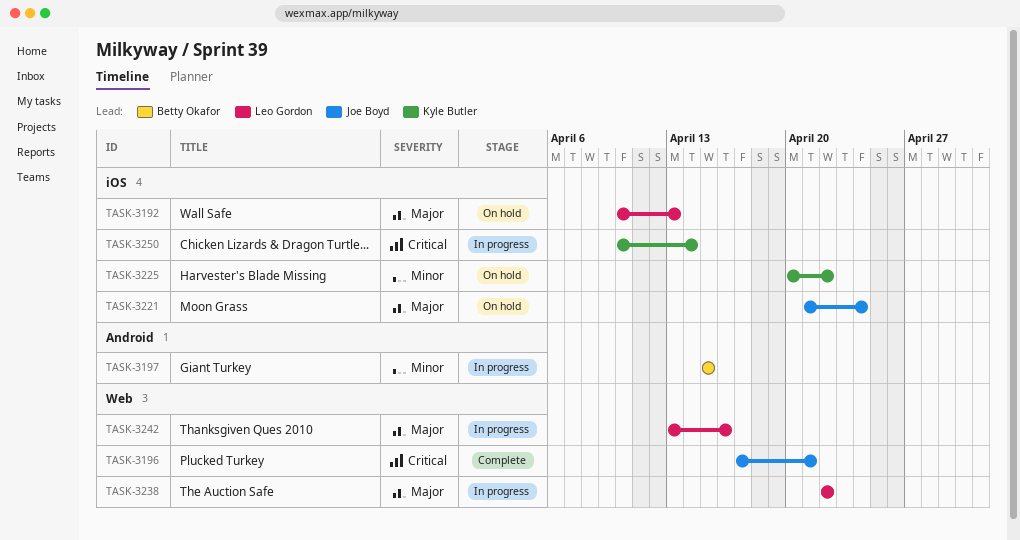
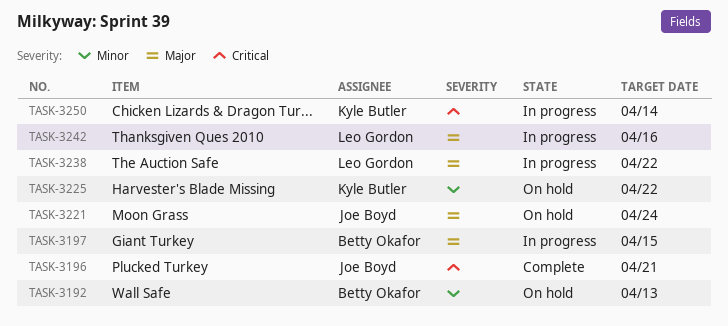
TASK-3192, owner: Leo Gordon -> Betty Okafor
TASK-3192, priority: Major -> Minor
TASK-3197, priority: Minor -> Major

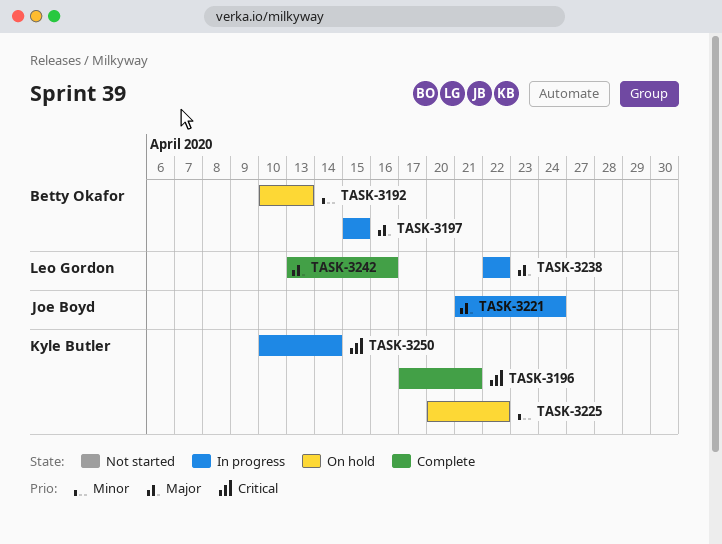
TASK-3196, owner: Joe Boyd -> Kyle Butler
TASK-3221, status: On hold -> In progress
TASK-3242, status: In progress -> Complete

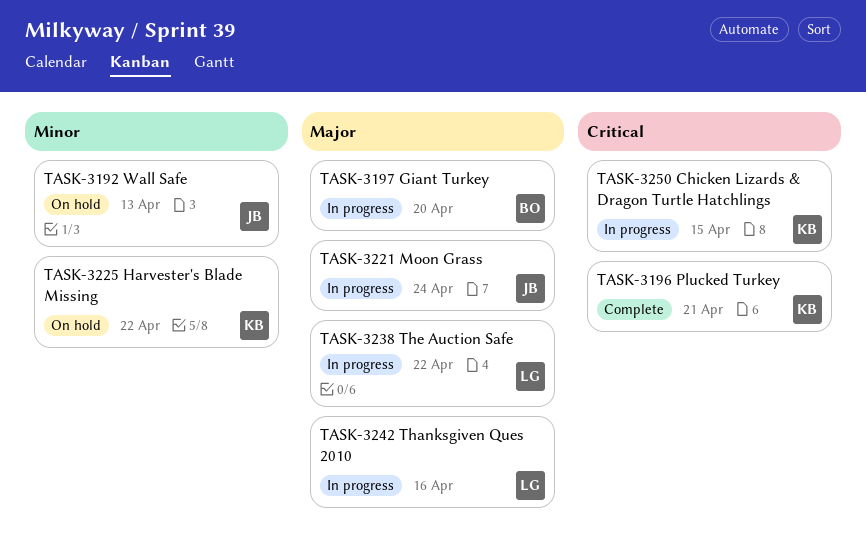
TASK-3192, owner: Betty Okafor -> Joe Boyd
TASK-3197, due: Apr 15 -> Apr 20
TASK-3242, status: Complete -> In progress
TASK-3250, due: Apr 14 -> Apr 15

